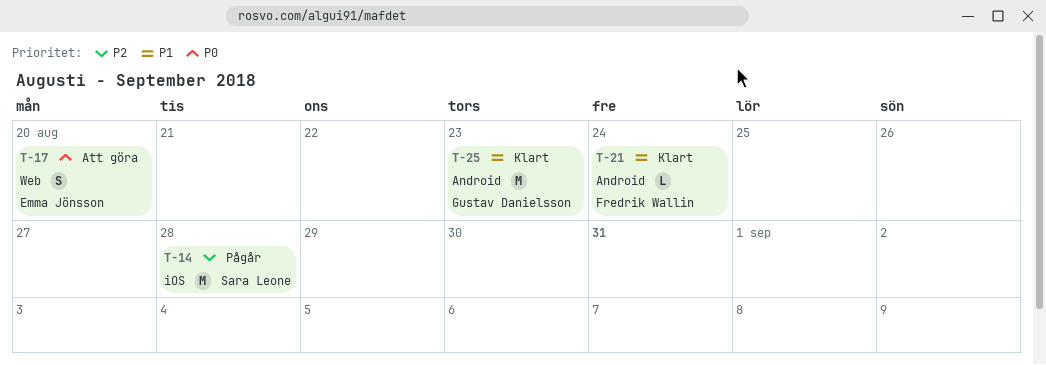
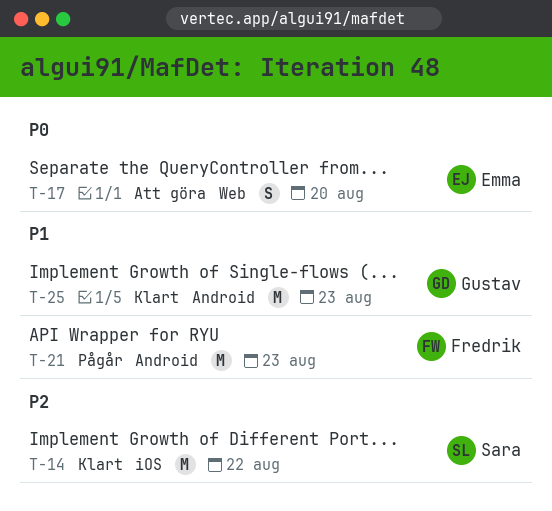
T-14, status: Pågår -> Klart
T-14, due: Aug 28 -> Aug 22
T-21, status: Klart -> Pågår
T-21, estimate: L -> M
T-21, due: Aug 24 -> Aug 23

